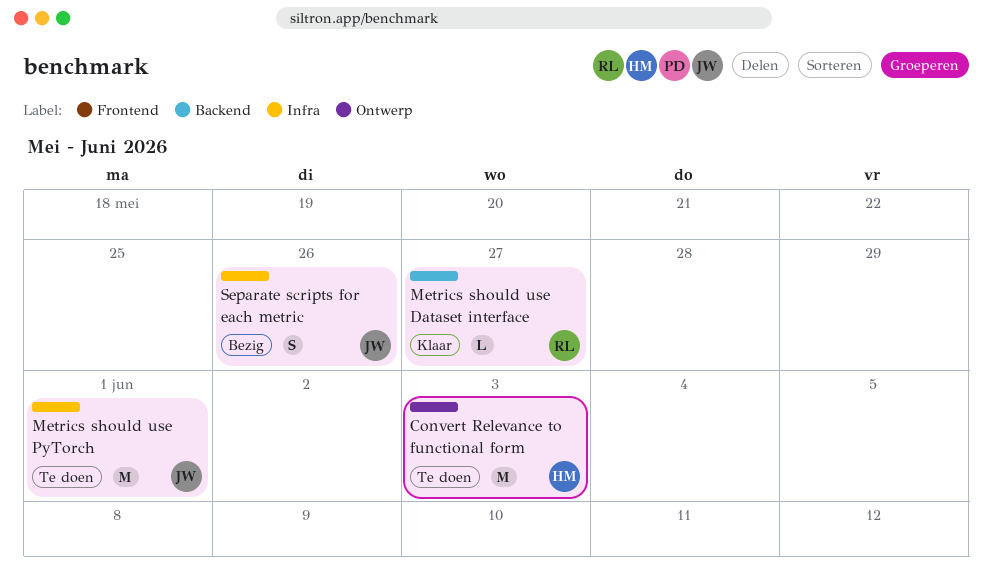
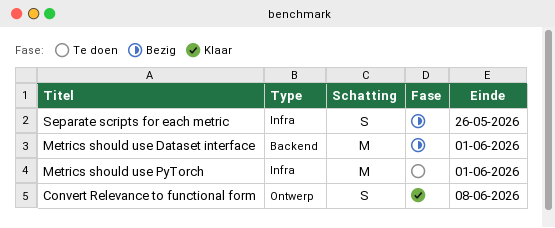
Convert Relevance to functional form, status: Te doen -> Klaar
Convert Relevance to functional form, estimate: M -> S
Convert Relevance to functional form, due: Jun 3 -> Jun 8
Metrics should use Dataset interface, status: Klaar -> Bezig
Metrics should use Dataset interface, estimate: L -> M
Metrics should use Dataset interface, due: May 27 -> Jun 1

